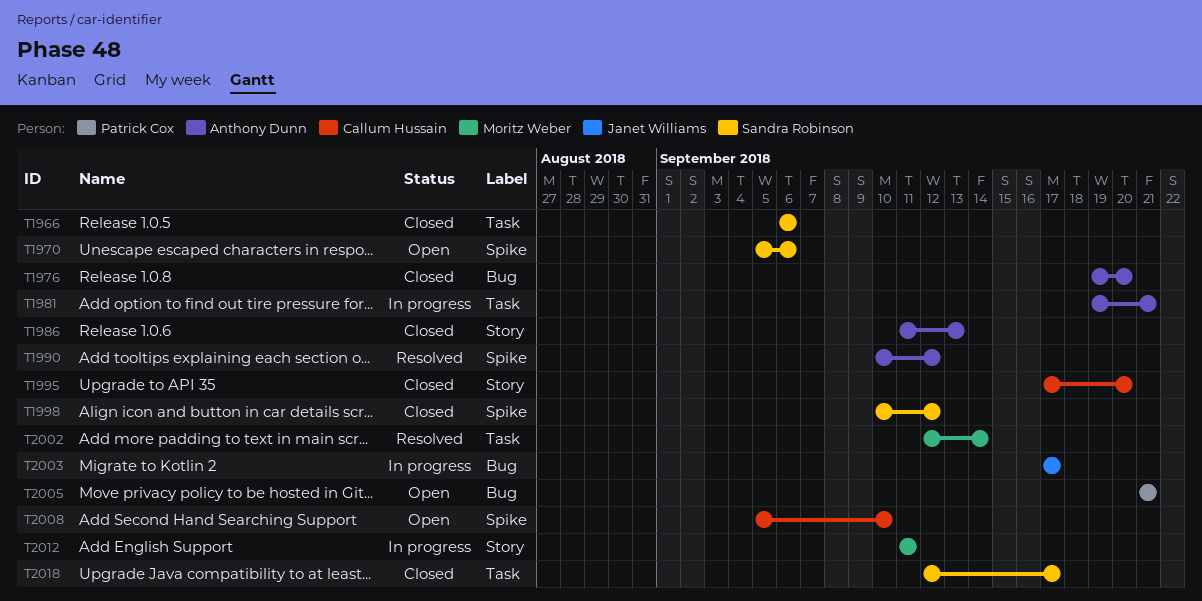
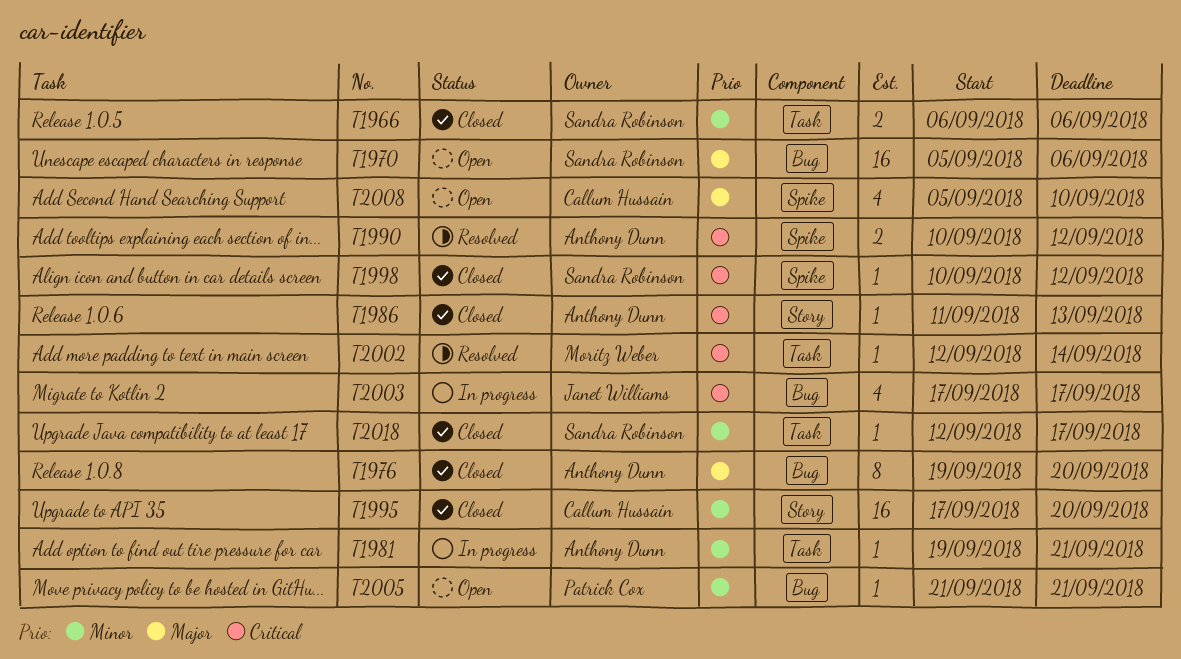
T1970, label: Spike -> Bug
T2012: present -> none

